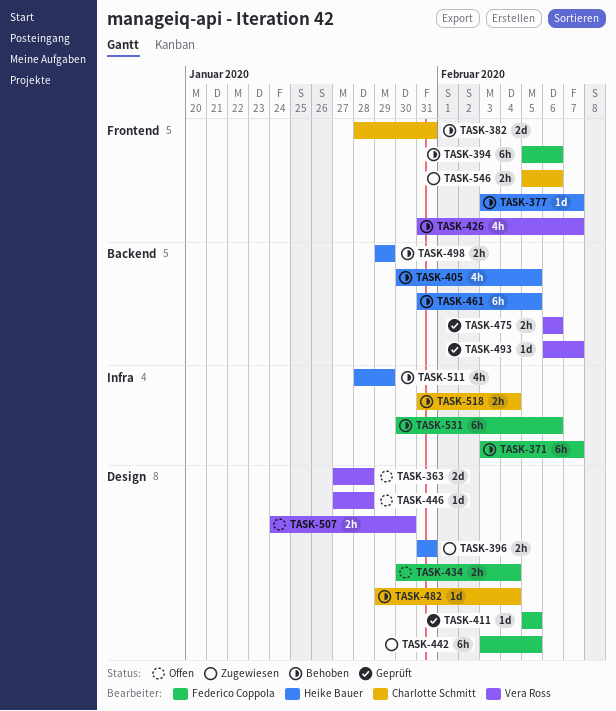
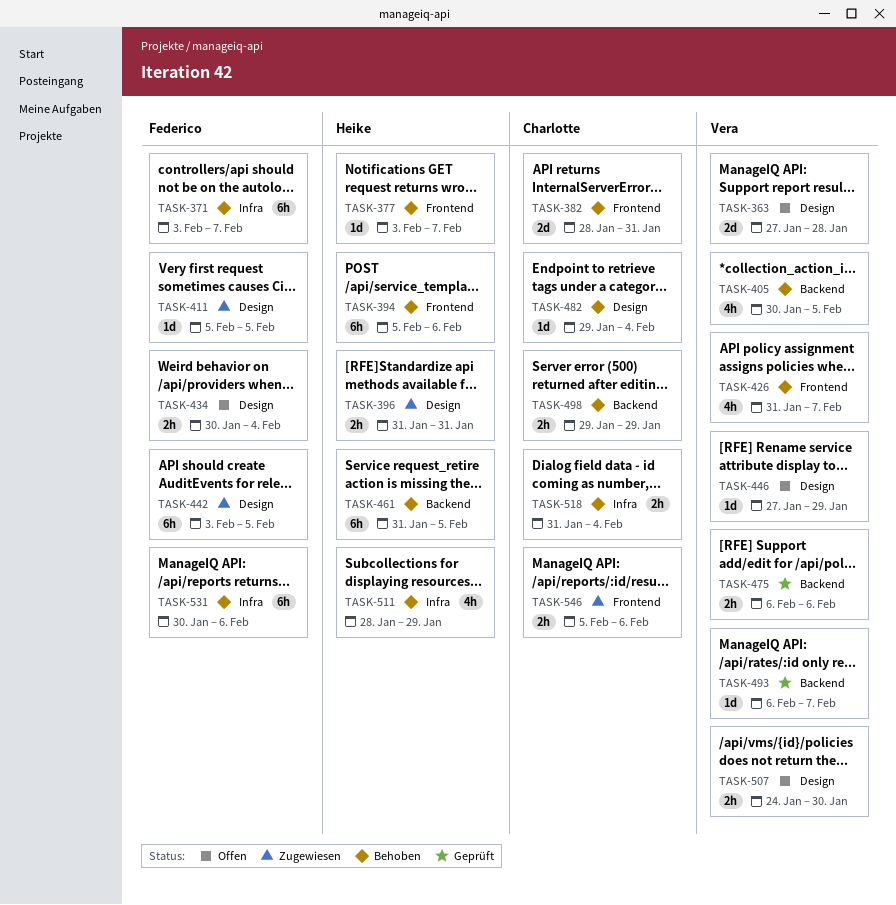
TASK-394, owner: Federico Coppola -> Heike Bauer
TASK-405, owner: Heike Bauer -> Vera Ross
TASK-411, status: Geprüft -> Zugewiesen
TASK-446, due: Jan 28 -> Jan 29
TASK-498, owner: Heike Bauer -> Charlotte Schmitt

